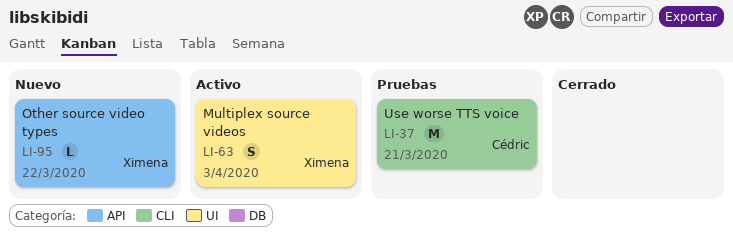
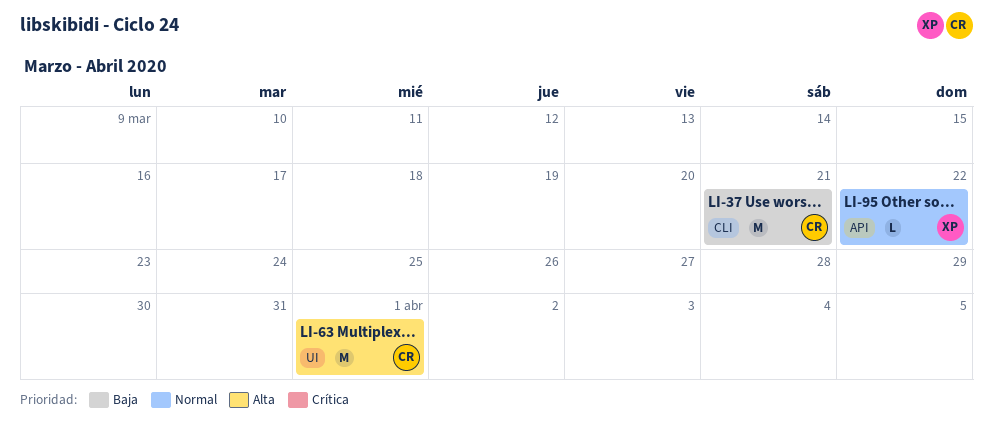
LI-63, owner: Ximena -> Cédric
LI-63, estimate: S -> M
LI-63, due: Apr 3 -> Apr 1

